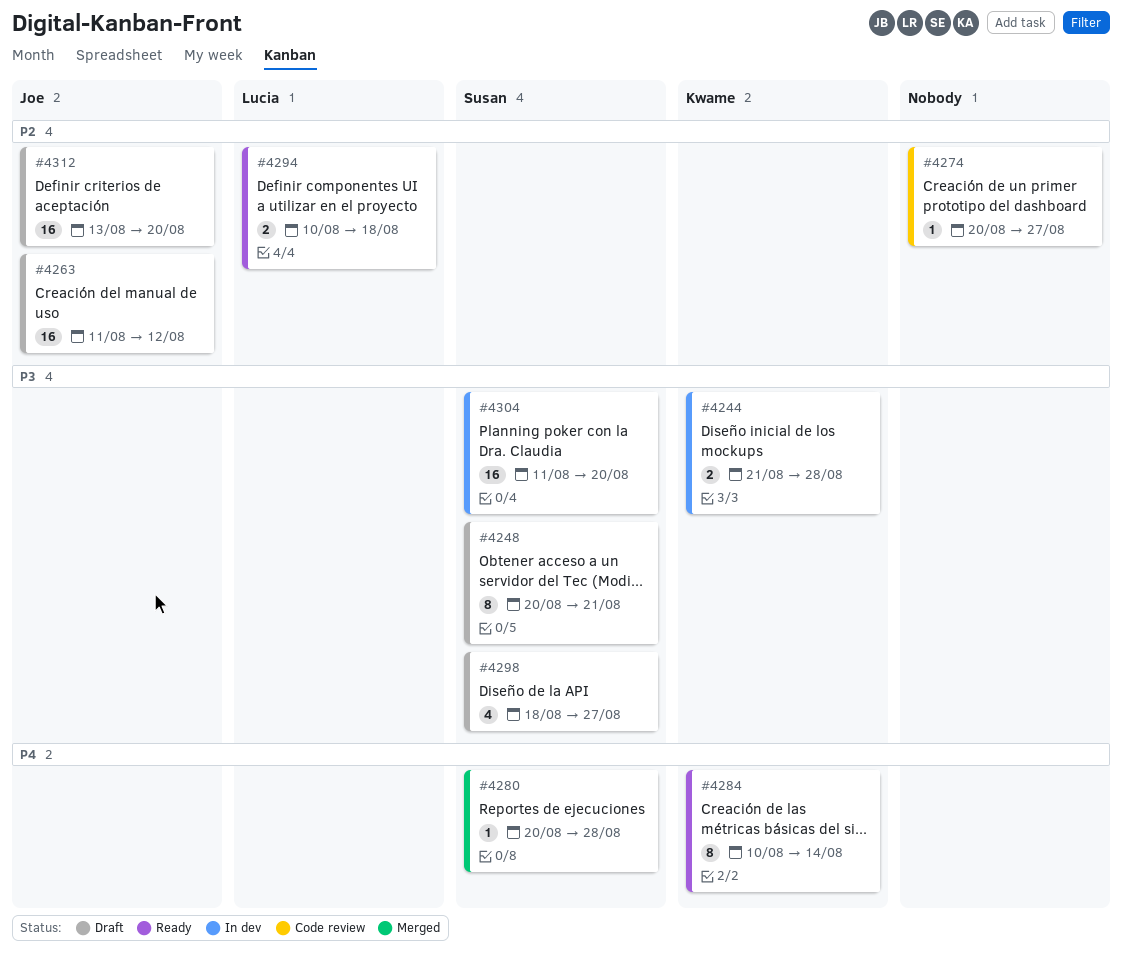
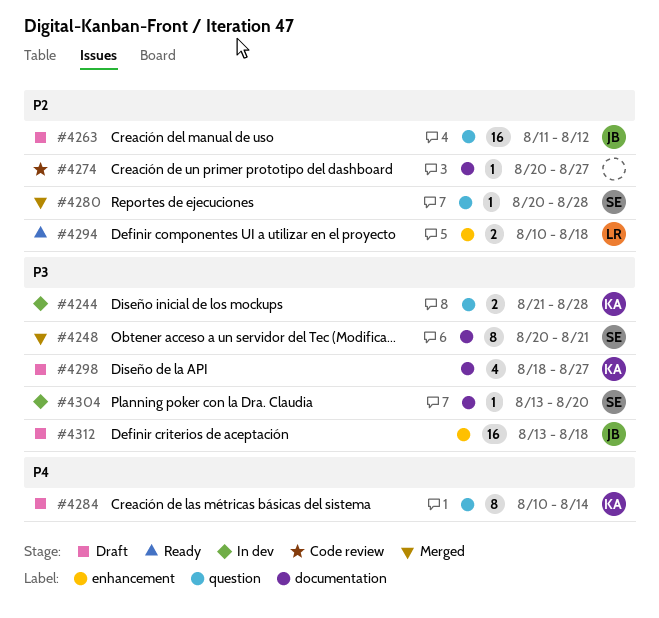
#4248, status: Draft -> Merged
#4280, priority: P4 -> P2
#4284, status: Ready -> Draft
#4298, owner: Susan -> Kwame
#4304, estimate: 16 -> 1
#4304, start: Aug 11 -> Aug 13
#4312, priority: P2 -> P3
#4312, due: Aug 20 -> Aug 18

